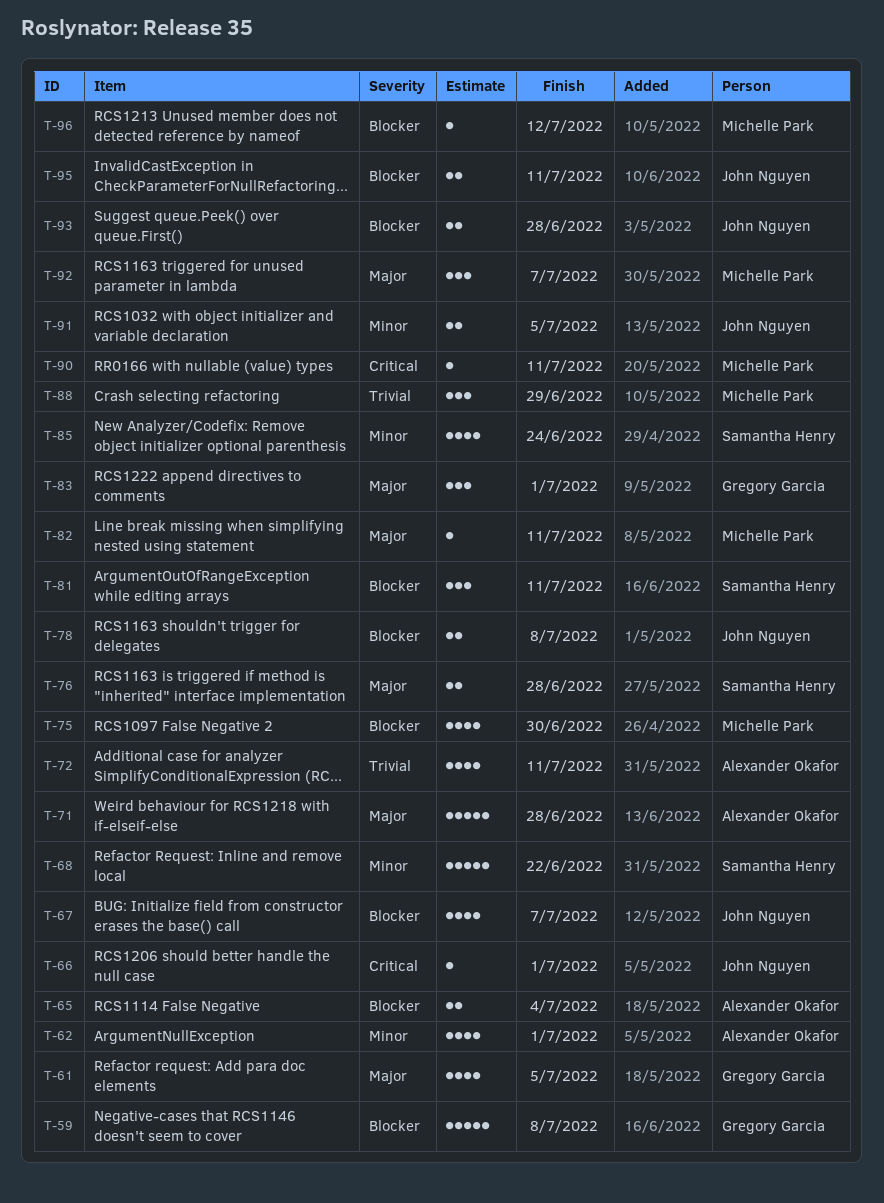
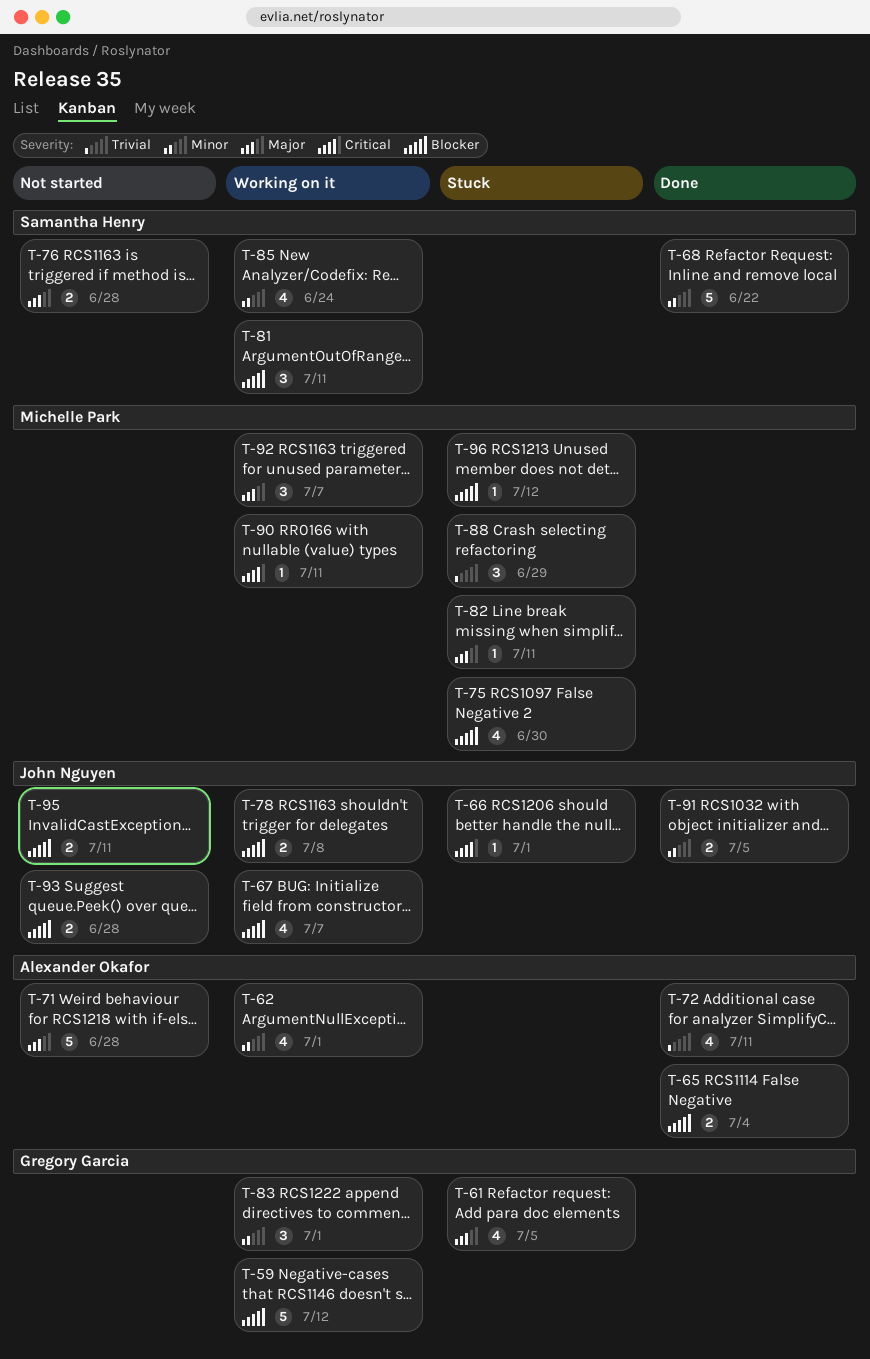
T-59, due: Jul 8 -> Jul 12
T-83, priority: Major -> Minor

